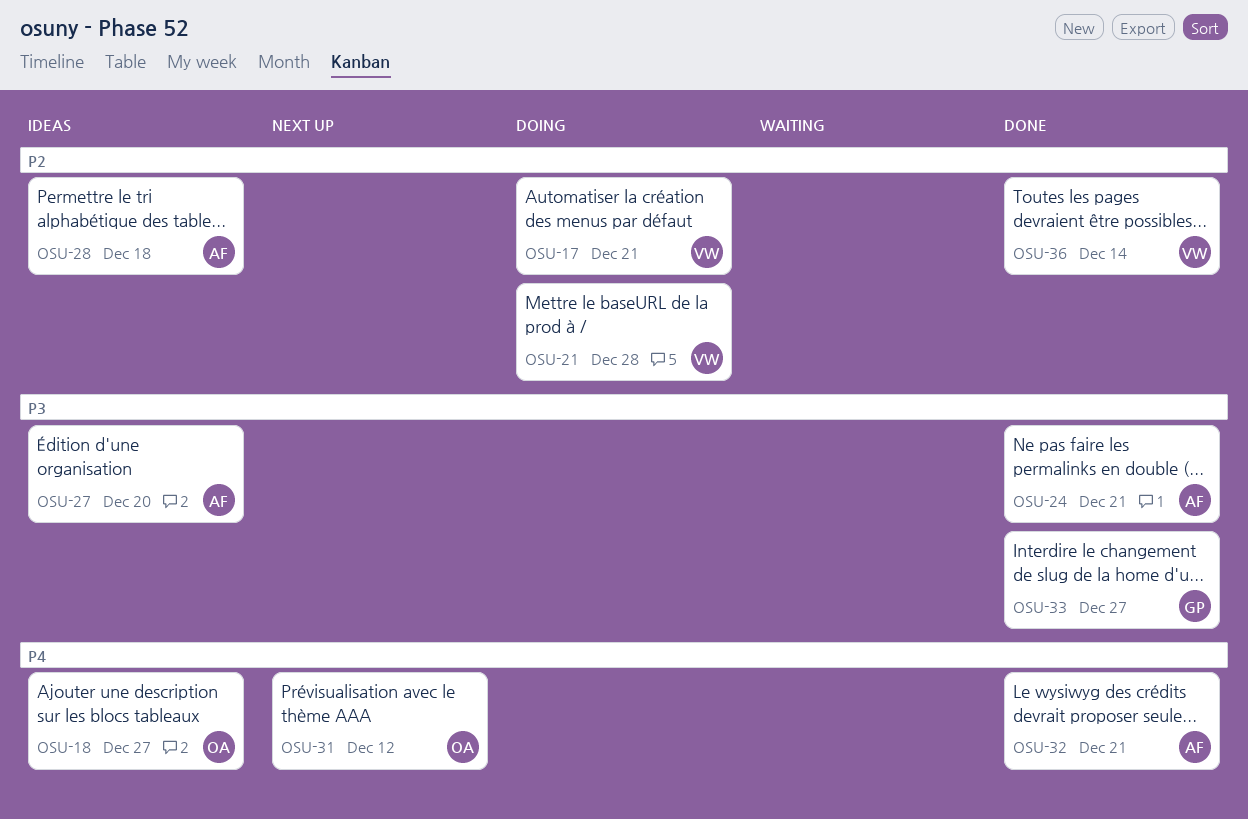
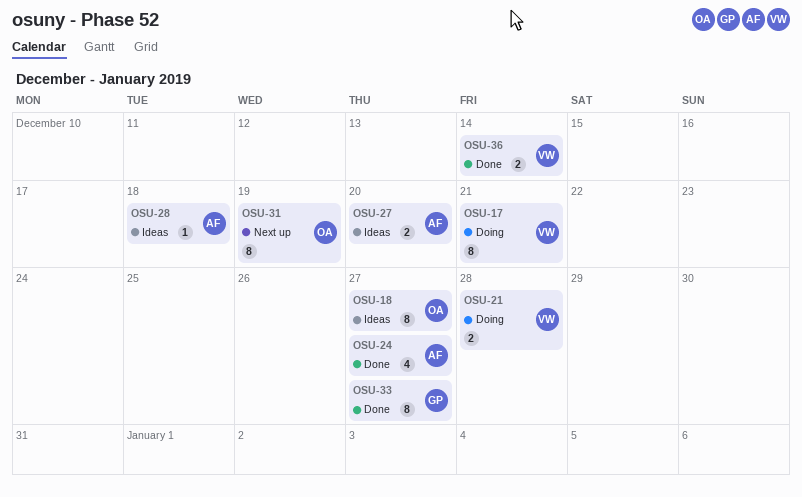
OSU-24, due: Dec 21 -> Dec 27
OSU-31, due: Dec 12 -> Dec 19
OSU-32: present -> none

